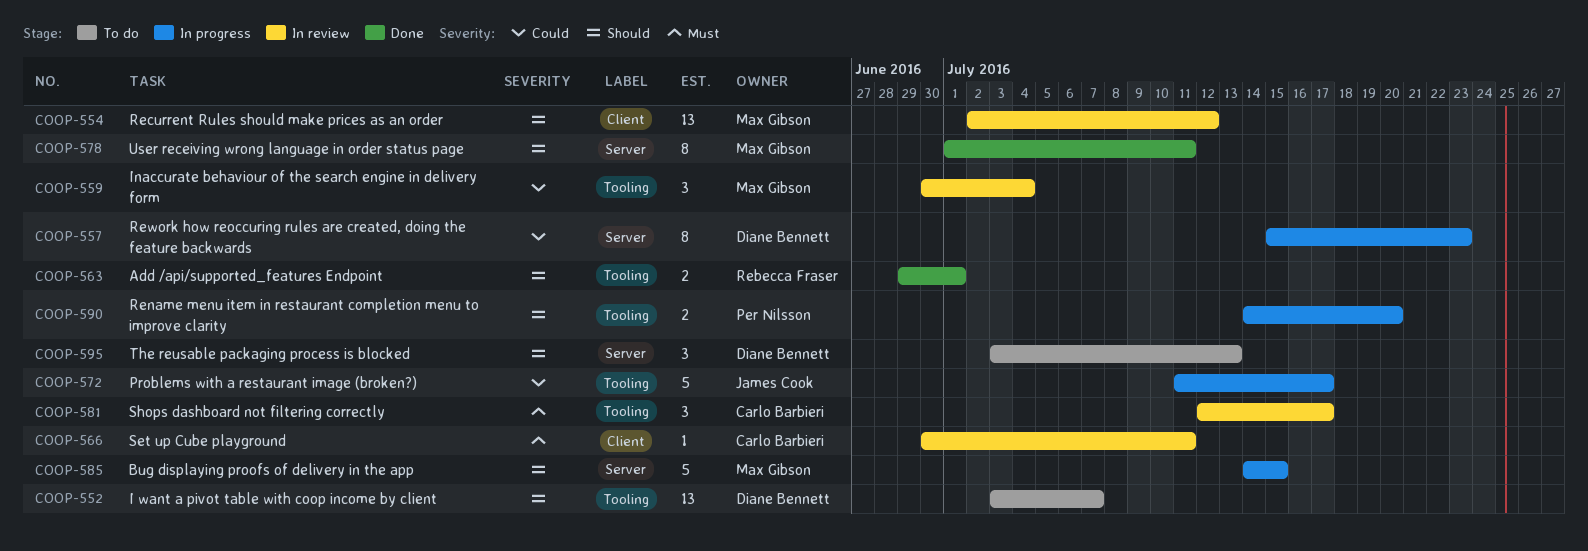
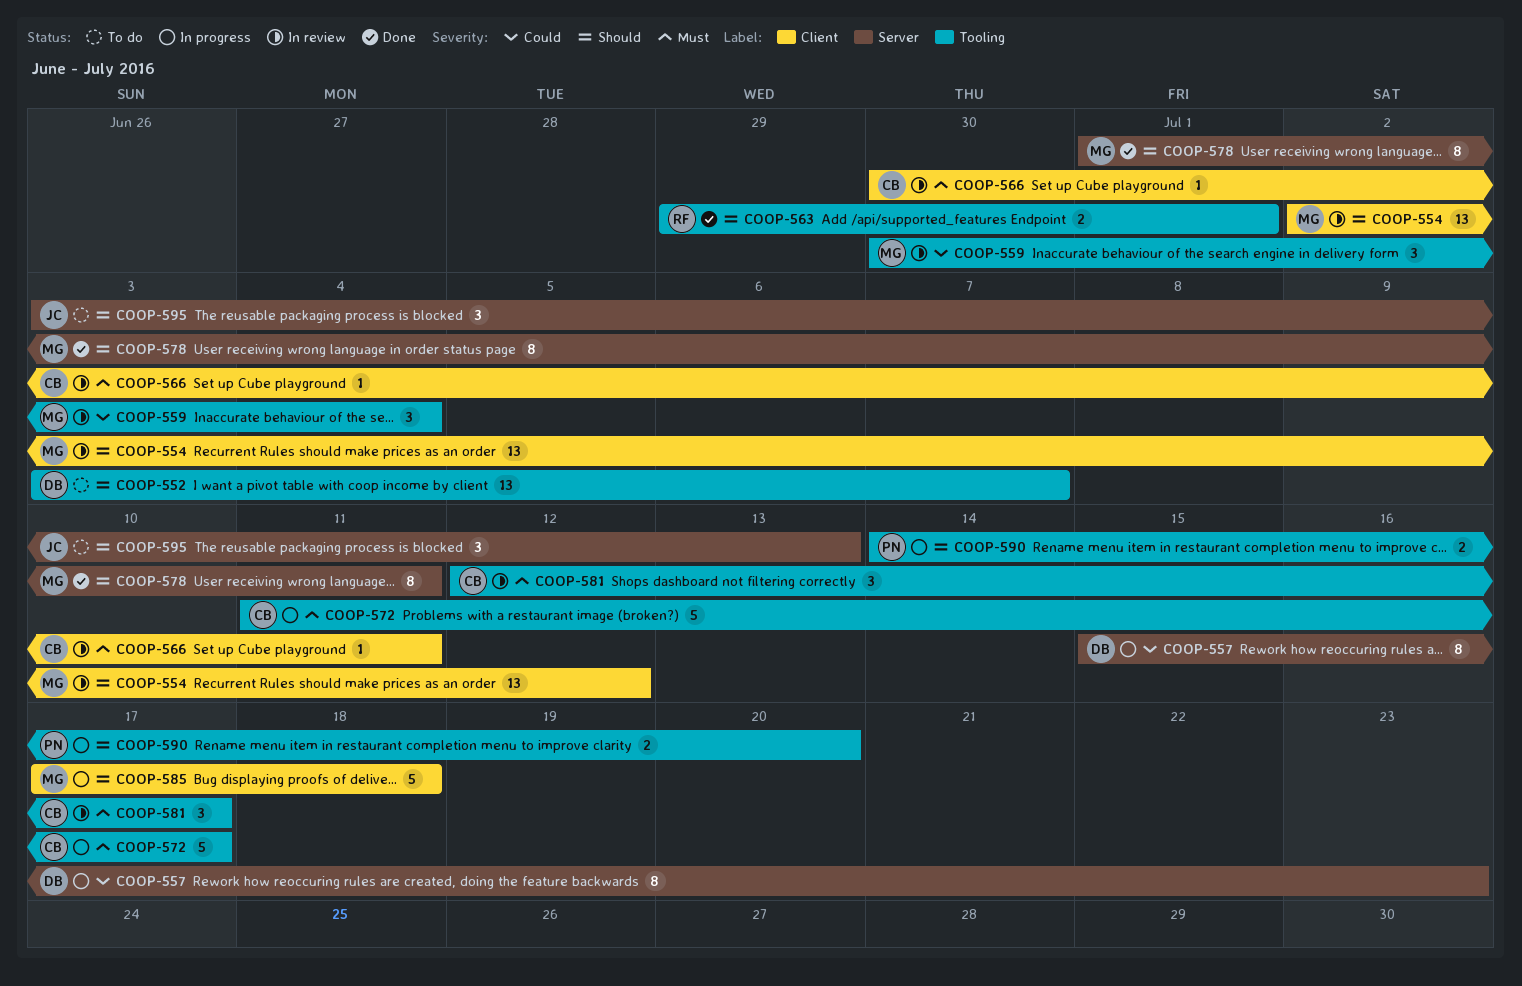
COOP-572, owner: James Cook -> Carlo Barbieri
COOP-572, priority: Could -> Must
COOP-585, label: Server -> Client
COOP-585, start: Jul 14 -> Jul 17
COOP-585, due: Jul 15 -> Jul 18
COOP-595, owner: Diane Bennett -> James Cook

